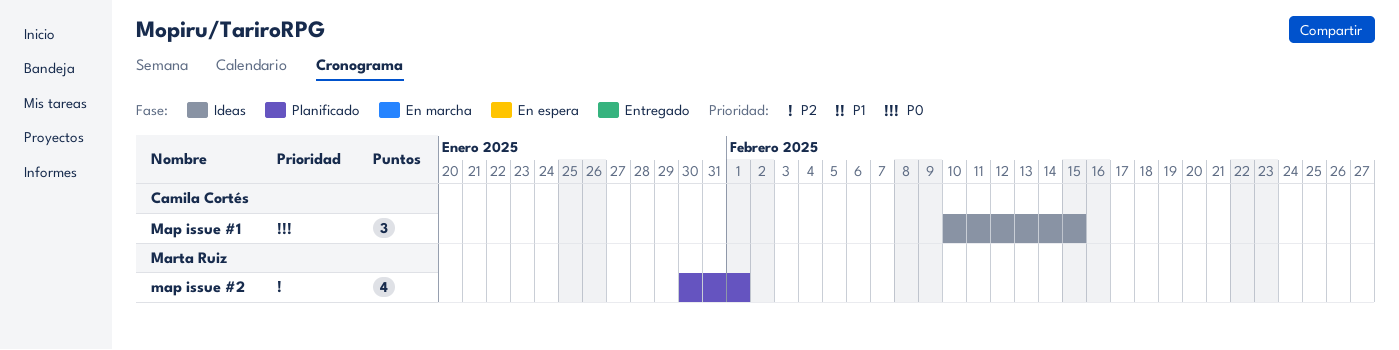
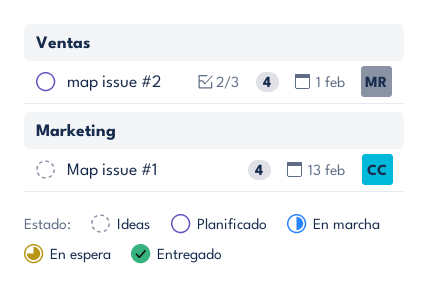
Map issue #1, estimate: 3 -> 4
Map issue #1, due: Feb 15 -> Feb 13

